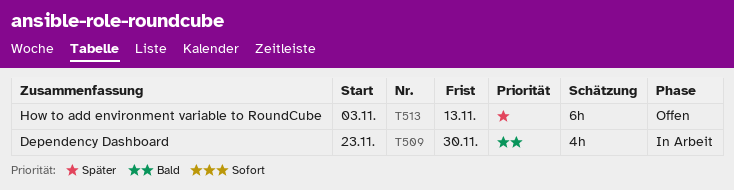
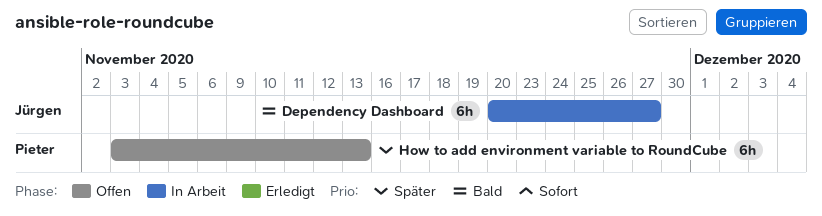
Dependency Dashboard, estimate: 4h -> 6h
Dependency Dashboard, start: Nov 23 -> Nov 20
Dependency Dashboard, due: Nov 30 -> Nov 27

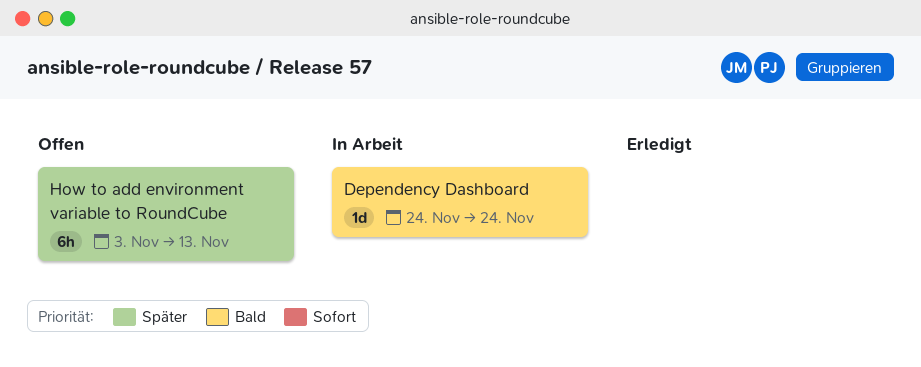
Dependency Dashboard, estimate: 6h -> 1d
Dependency Dashboard, start: Nov 20 -> Nov 24
Dependency Dashboard, due: Nov 27 -> Nov 24

